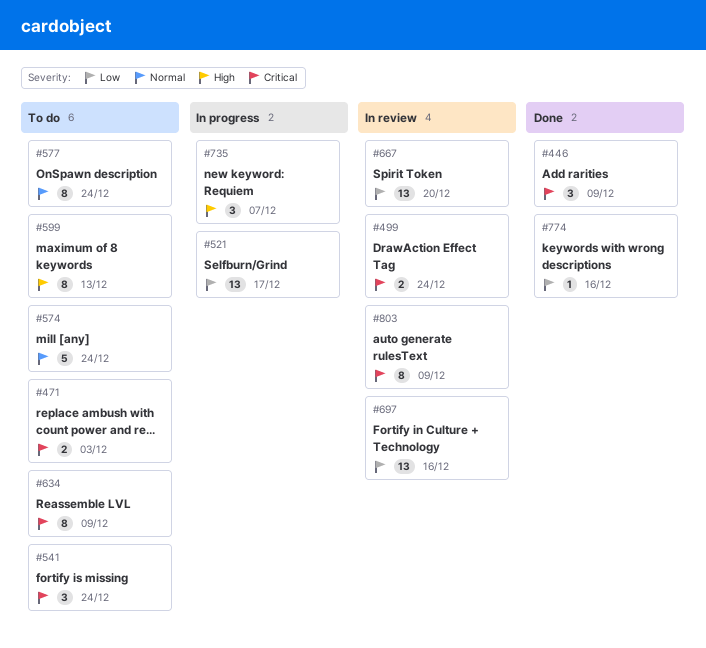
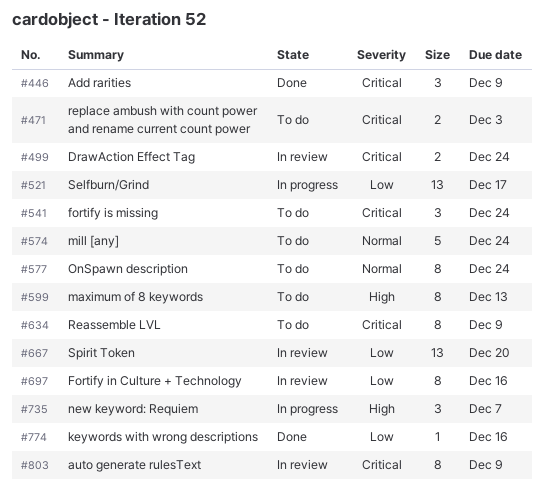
#697, estimate: 13 -> 8

